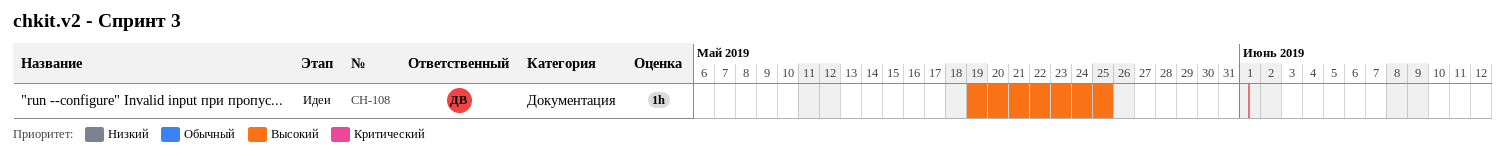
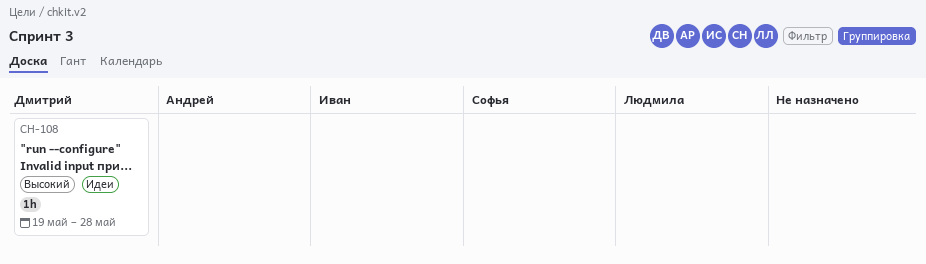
CH-108, due: May 25 -> May 28

